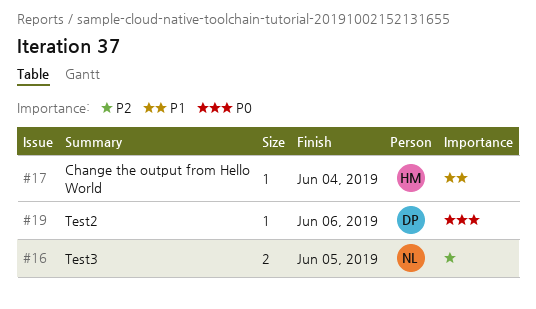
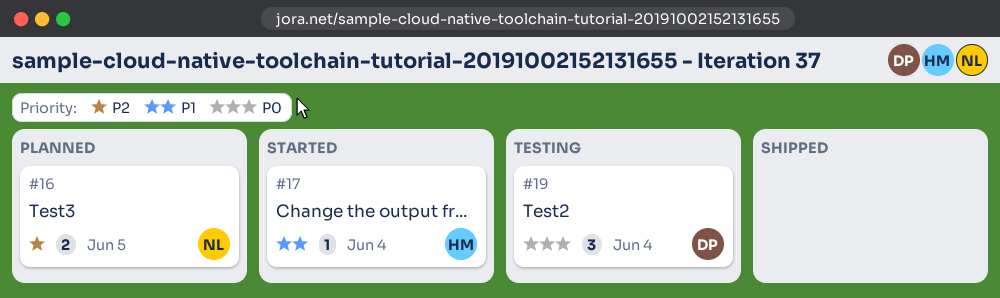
#19, estimate: 1 -> 3
#19, due: Jun 6 -> Jun 4

